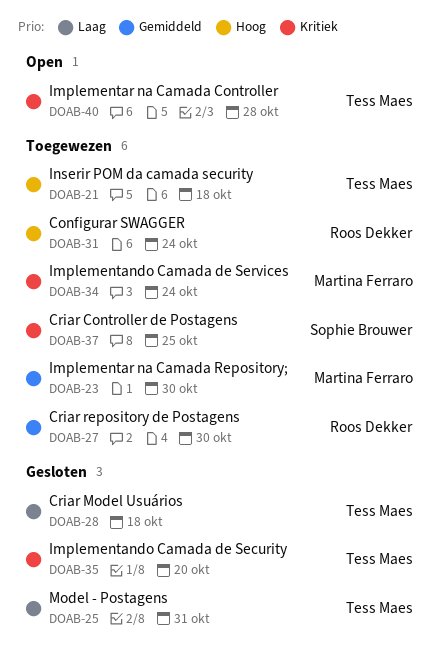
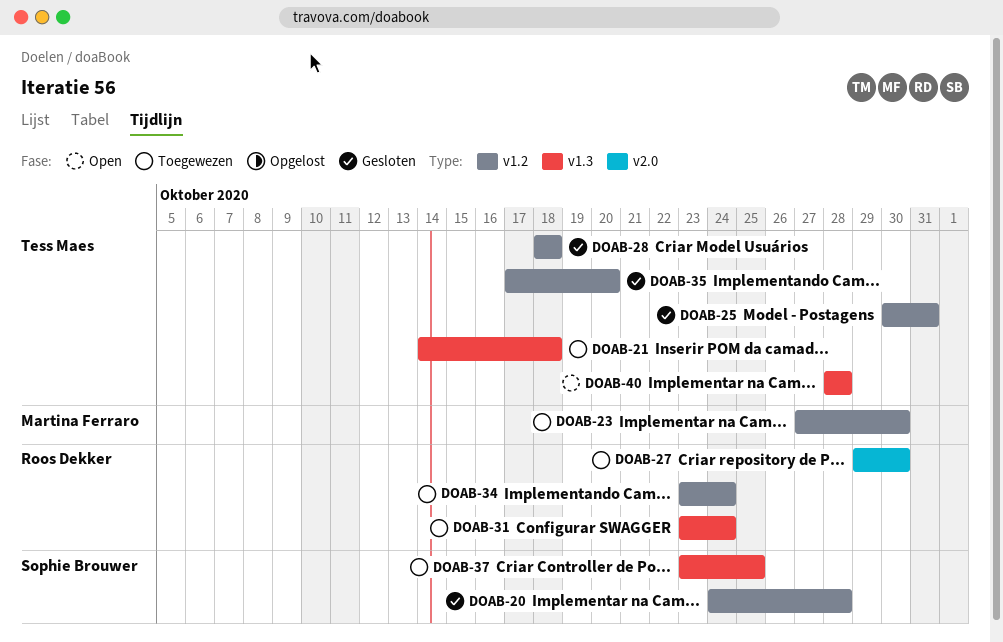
DOAB-20: none -> present
DOAB-34, owner: Martina Ferraro -> Roos Dekker

